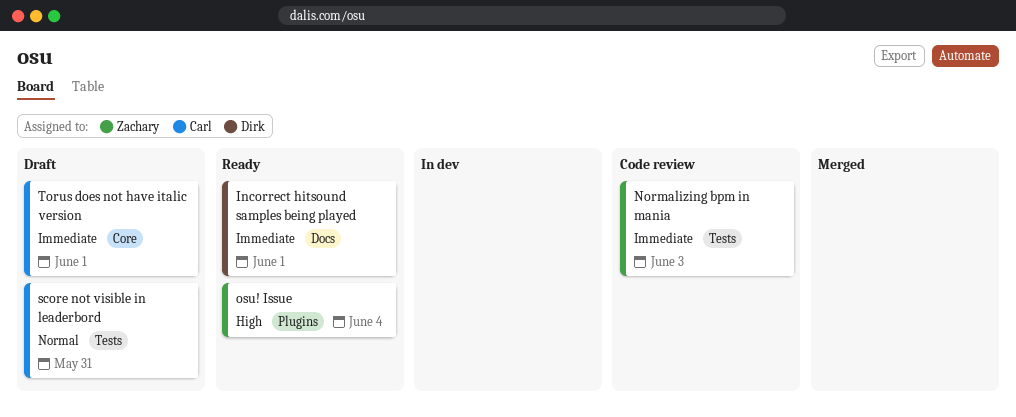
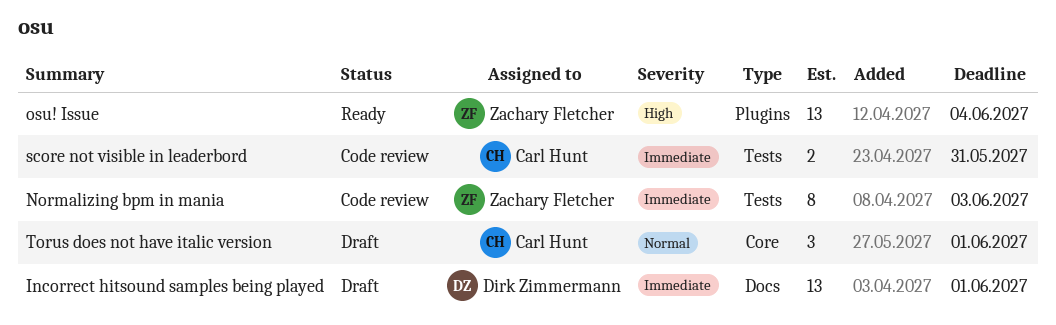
Incorrect hitsound samples being played, status: Ready -> Draft
score not visible in leaderbord, status: Draft -> Code review
score not visible in leaderbord, priority: Normal -> Immediate
Torus does not have italic version, priority: Immediate -> Normal

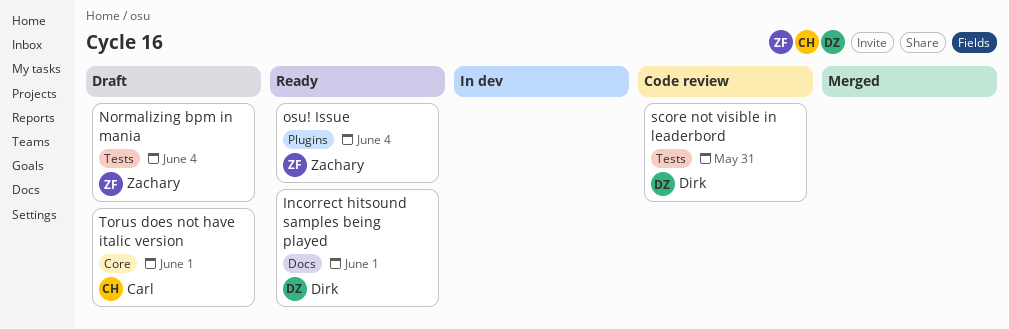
Incorrect hitsound samples being played, status: Draft -> Ready
Normalizing bpm in mania, status: Code review -> Draft
Normalizing bpm in mania, due: Jun 3 -> Jun 4
score not visible in leaderbord, owner: Carl Hunt -> Dirk Zimmermann

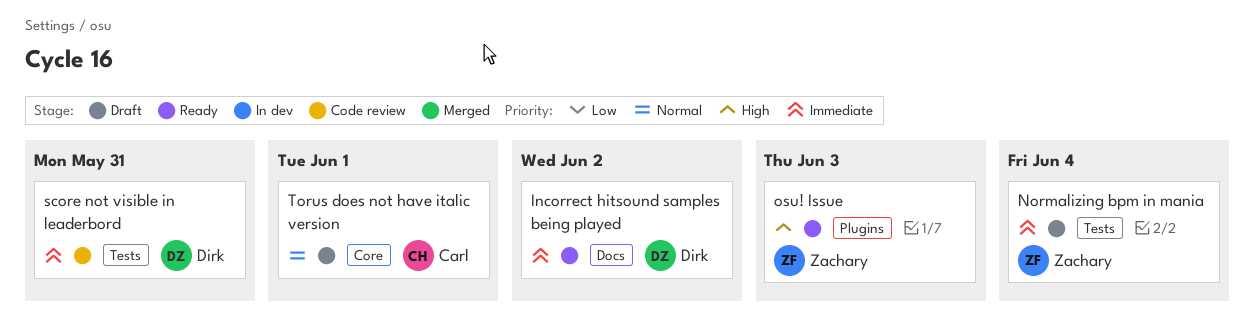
Incorrect hitsound samples being played, due: Jun 1 -> Jun 2
osu! Issue, due: Jun 4 -> Jun 3

